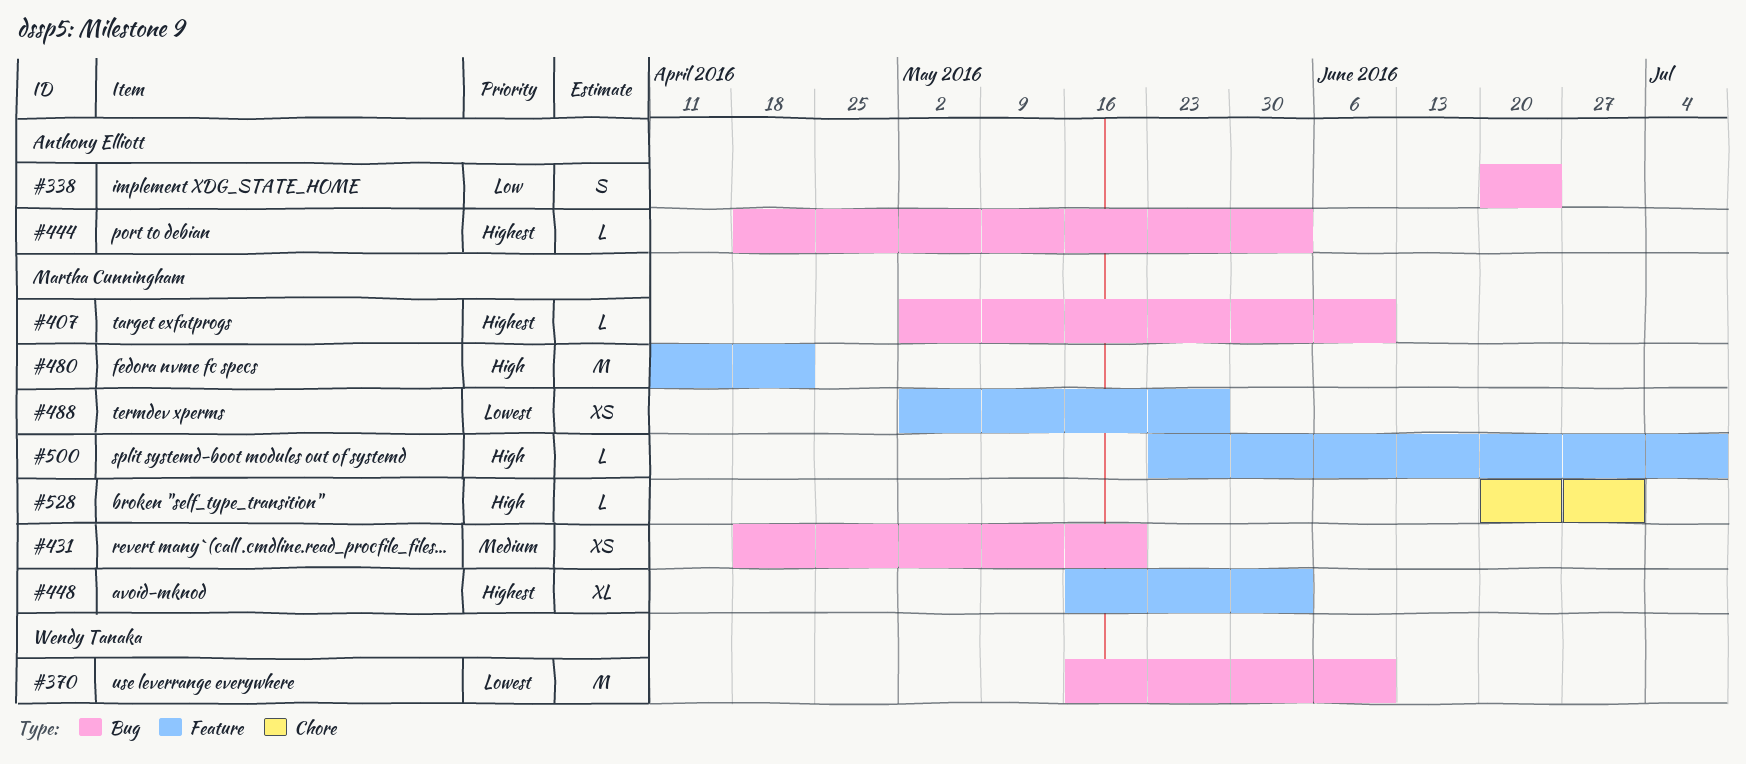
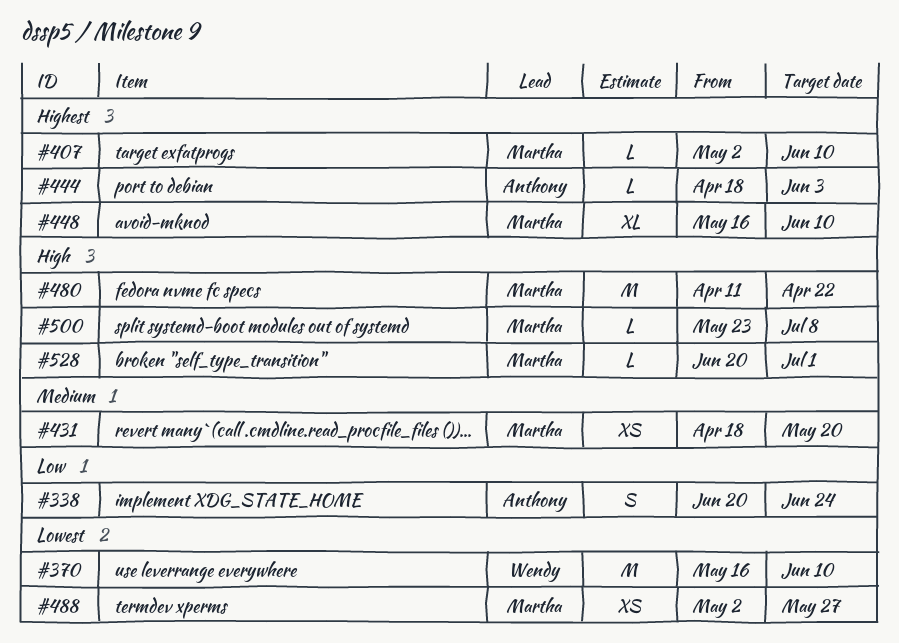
#448, due: Jun 3 -> Jun 10

